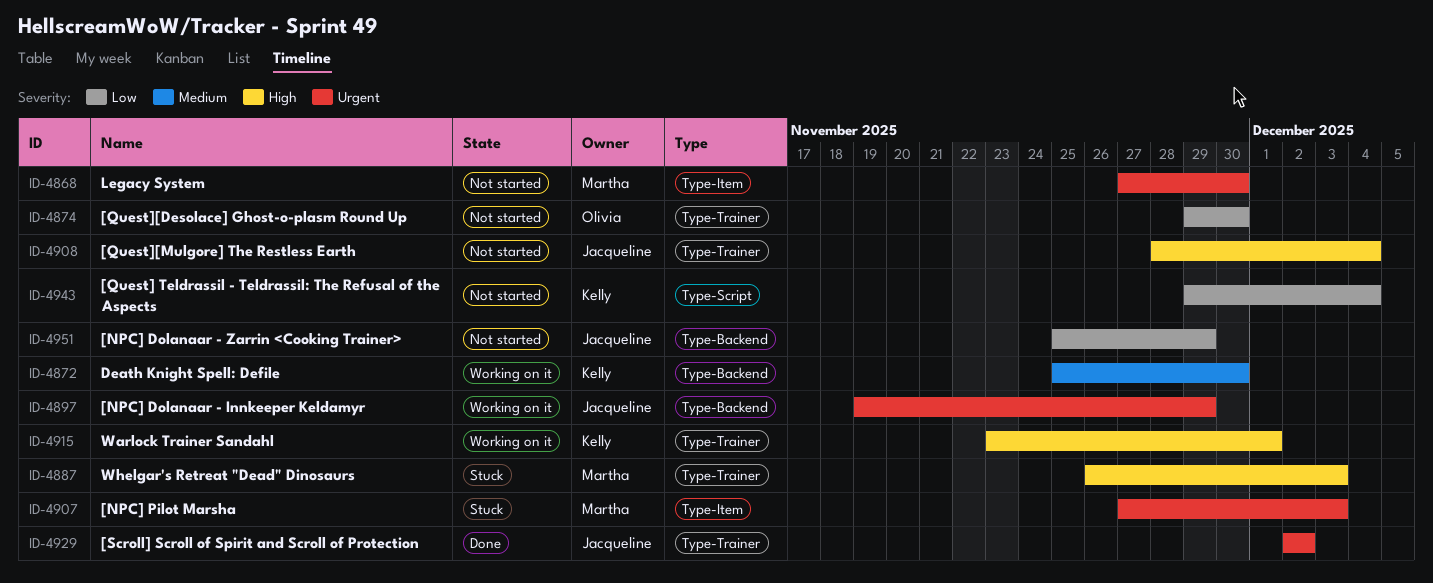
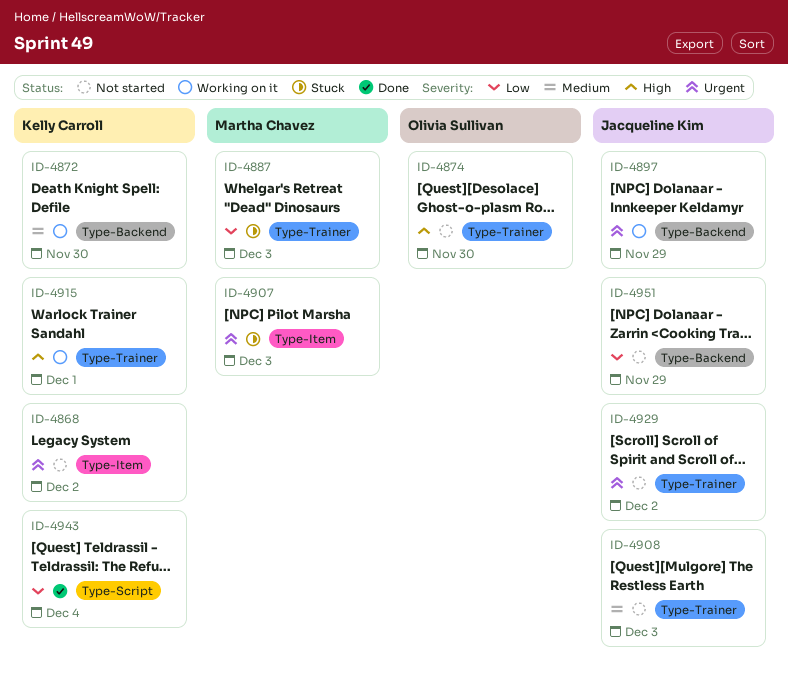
ID-4868, owner: Martha Chavez -> Kelly Carroll
ID-4868, due: Nov 30 -> Dec 2
ID-4874, priority: Low -> High
ID-4887, priority: High -> Low
ID-4908, priority: High -> Medium
ID-4908, due: Dec 4 -> Dec 3
ID-4929, status: Done -> Not started
ID-4943, status: Not started -> Done

